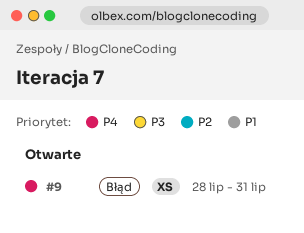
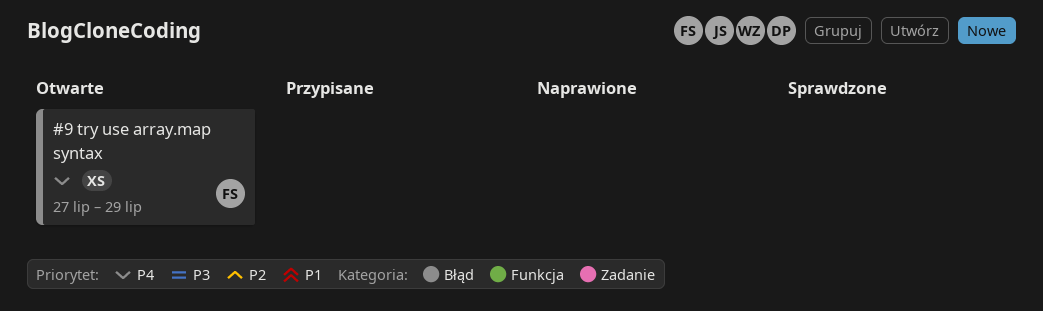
#9, start: Jul 28 -> Jul 27
#9, due: Jul 31 -> Jul 29

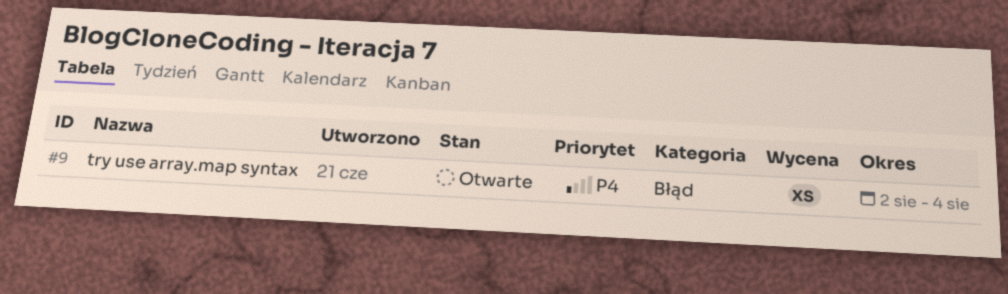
#9, start: Jul 27 -> Aug 2
#9, due: Jul 29 -> Aug 4

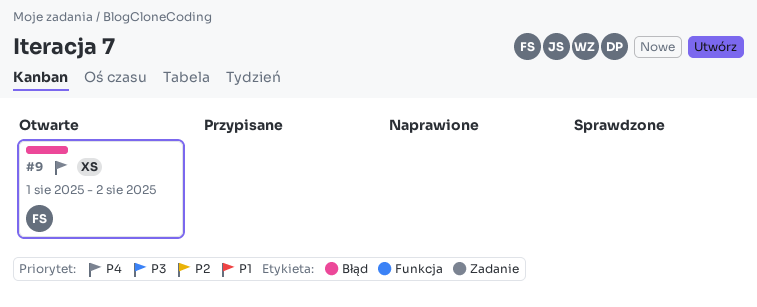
#9, start: Aug 2 -> Aug 1
#9, due: Aug 4 -> Aug 2

